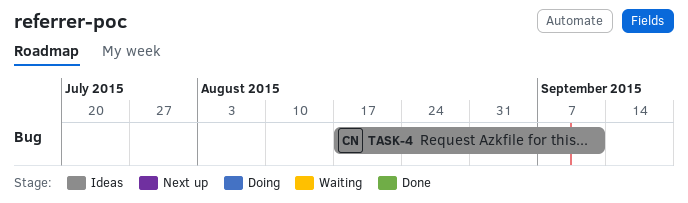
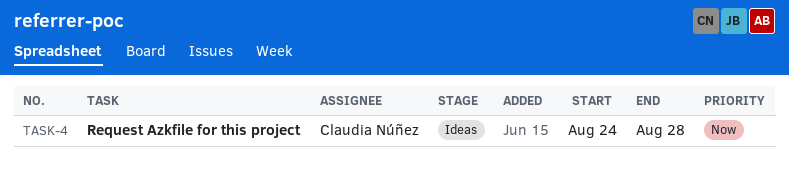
TASK-4, start: Aug 17 -> Aug 24
TASK-4, due: Sep 11 -> Aug 28

